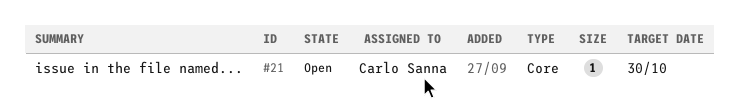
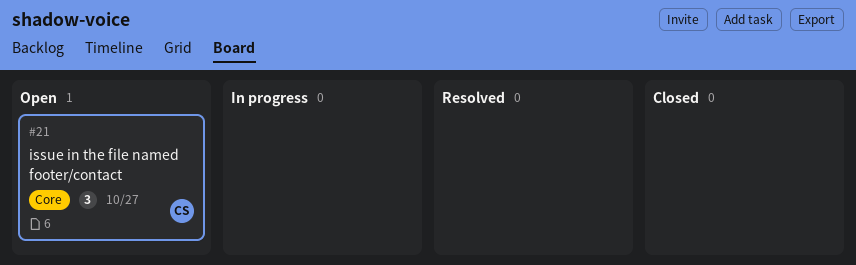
#21, estimate: 1 -> 3
#21, due: Oct 30 -> Oct 27

